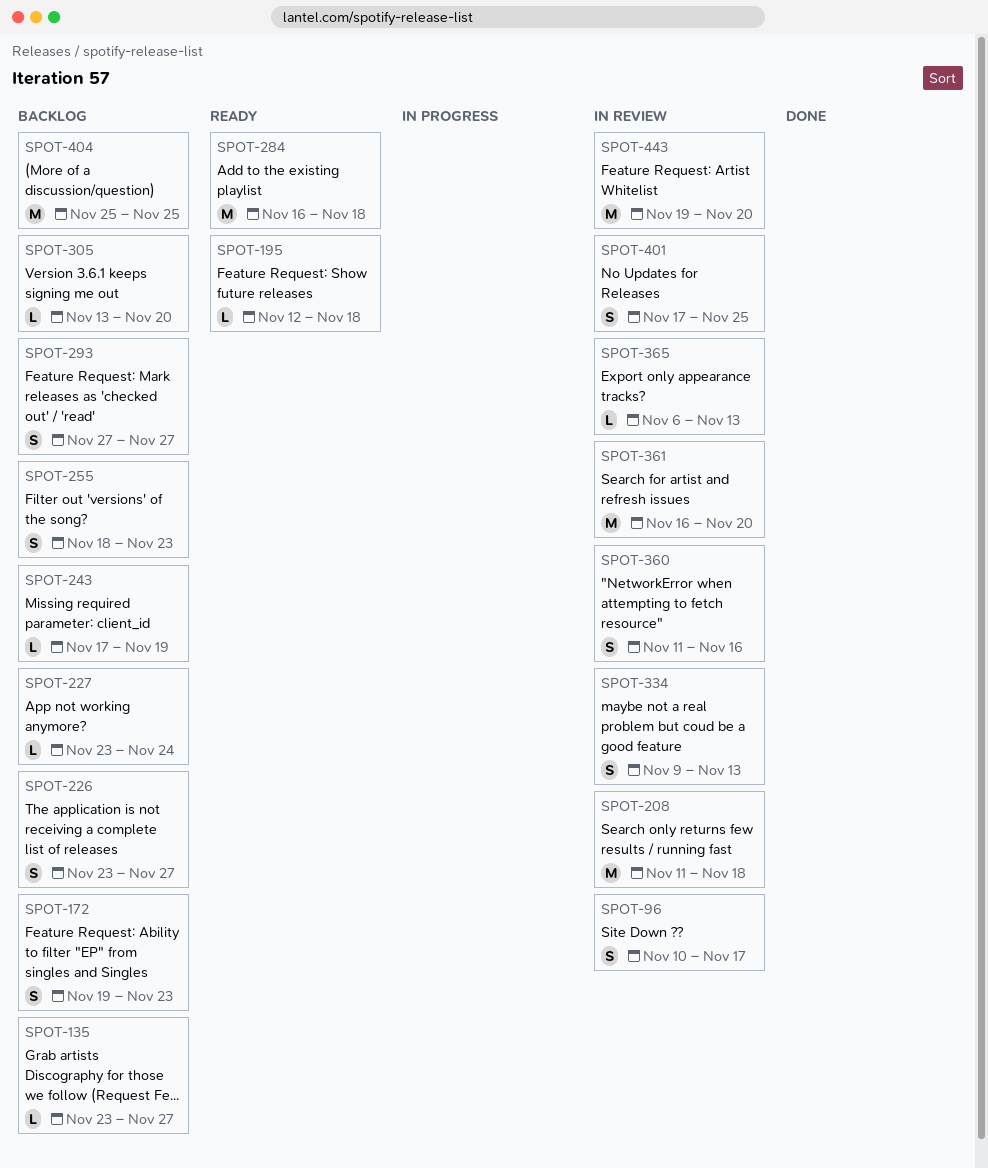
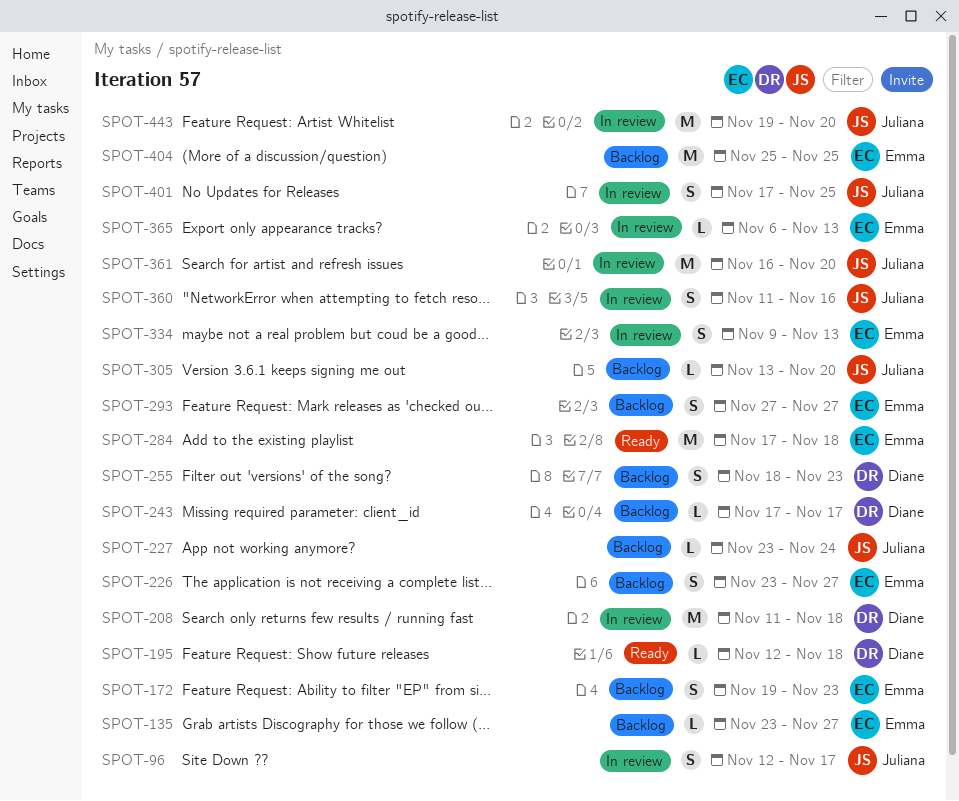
SPOT-96, start: Nov 10 -> Nov 12
SPOT-243, due: Nov 19 -> Nov 17
SPOT-284, start: Nov 16 -> Nov 17

